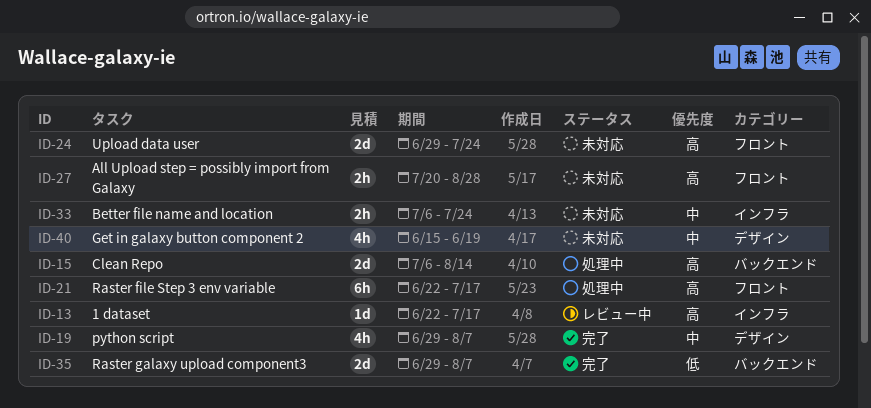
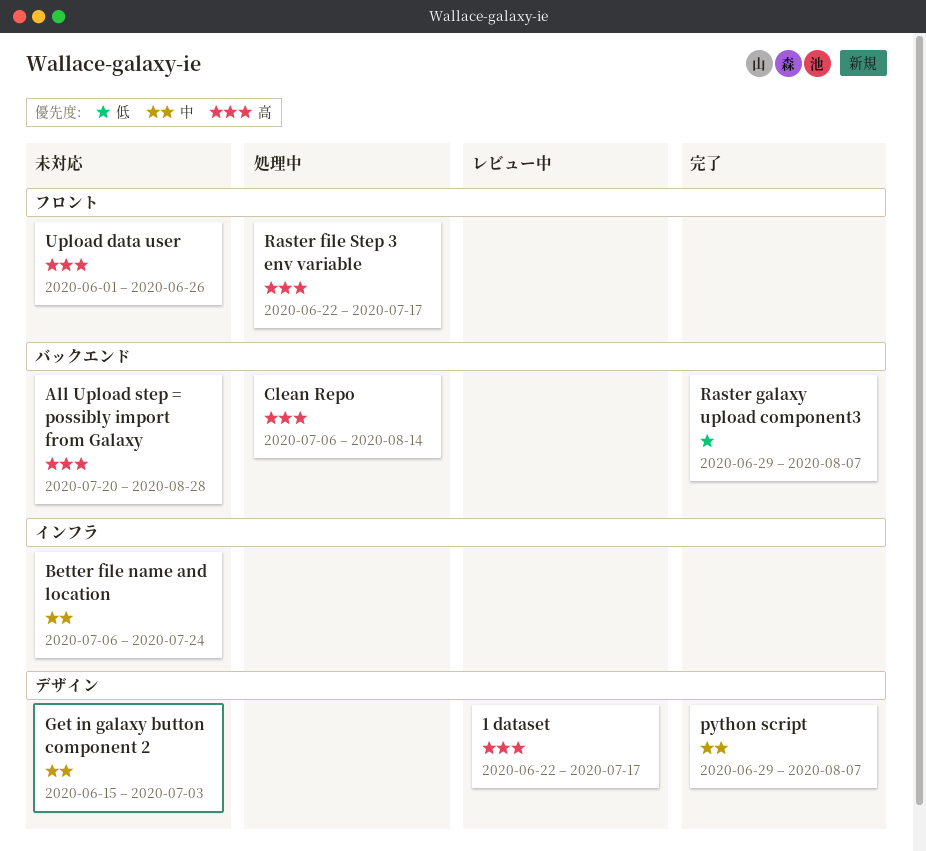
1 dataset, label: インフラ -> デザイン
All Upload step = possibly import from Galaxy, label: フロント -> バックエンド
Get in galaxy button component 2, due: Jun 19 -> Jul 3
Upload data user, start: Jun 29 -> Jun 1
Upload data user, due: Jul 24 -> Jun 26

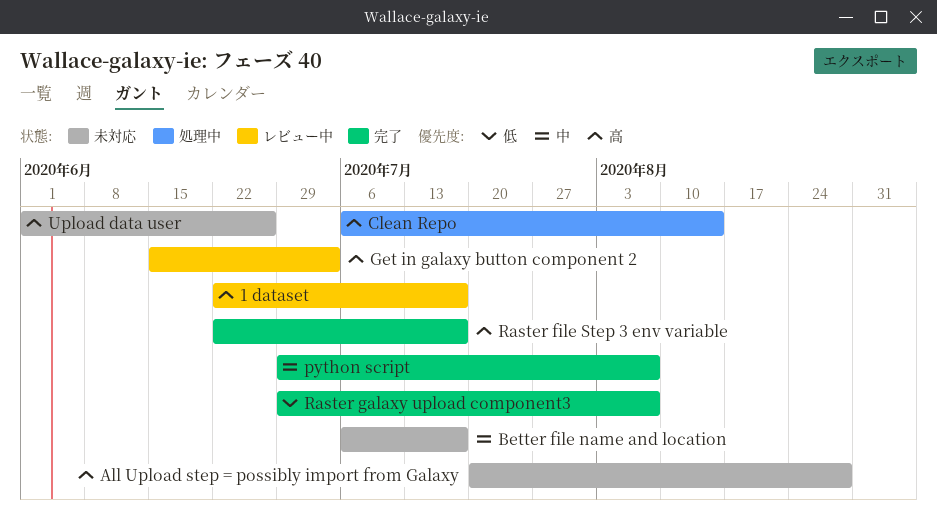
Better file name and location, due: Jul 24 -> Jul 17
Get in galaxy button component 2, status: 未対応 -> レビュー中
Get in galaxy button component 2, priority: 中 -> 高
Raster file Step 3 env variable, status: 処理中 -> 完了

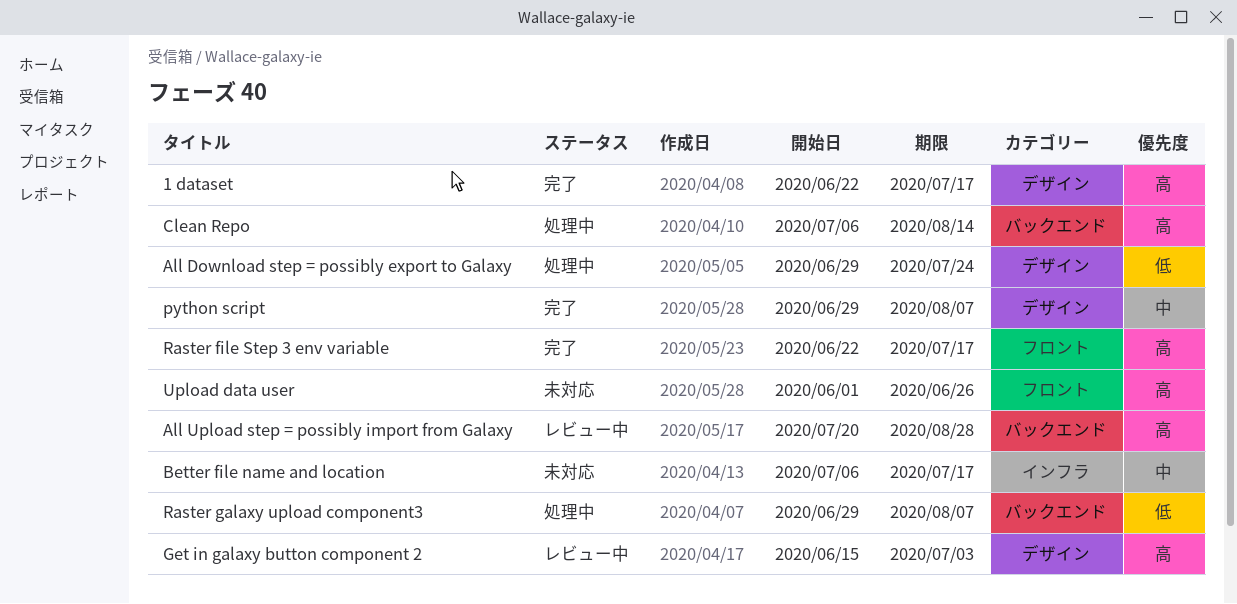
1 dataset, status: レビュー中 -> 完了
All Download step = possibly export to Galaxy: none -> present
All Upload step = possibly import from Galaxy, status: 未対応 -> レビュー中
Raster galaxy upload component3, status: 完了 -> 処理中

